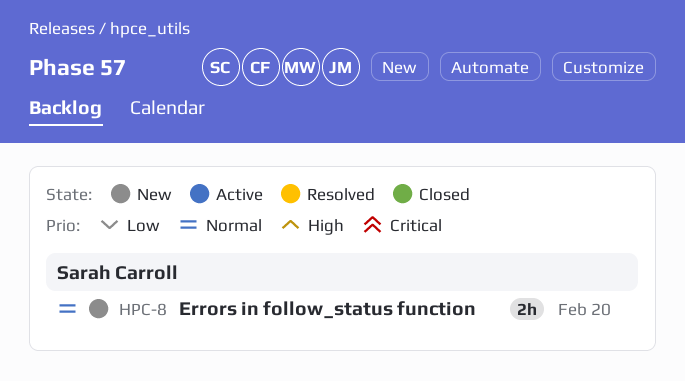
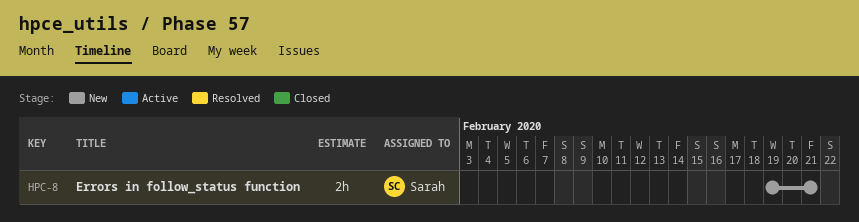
HPC-8, due: Feb 20 -> Feb 21

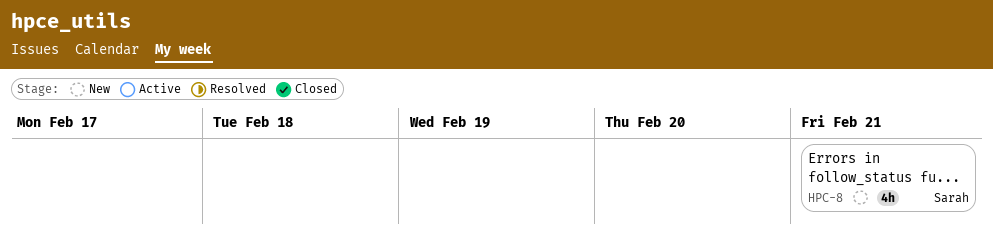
HPC-8, estimate: 2h -> 4h

